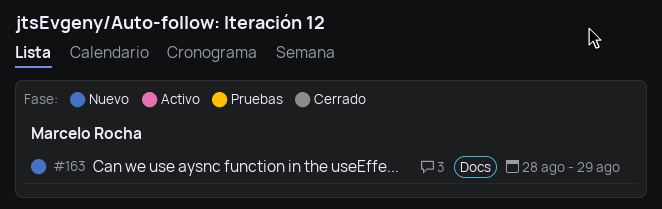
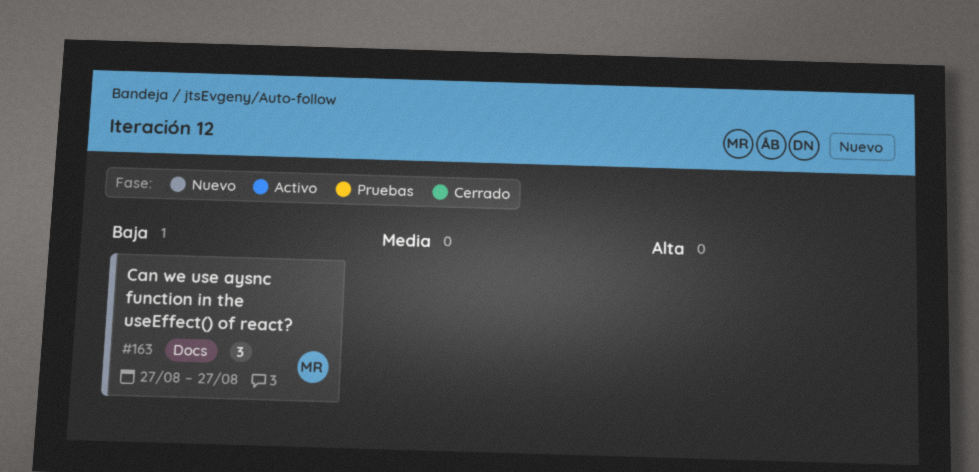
#163, start: Aug 28 -> Aug 27
#163, due: Aug 29 -> Aug 27

